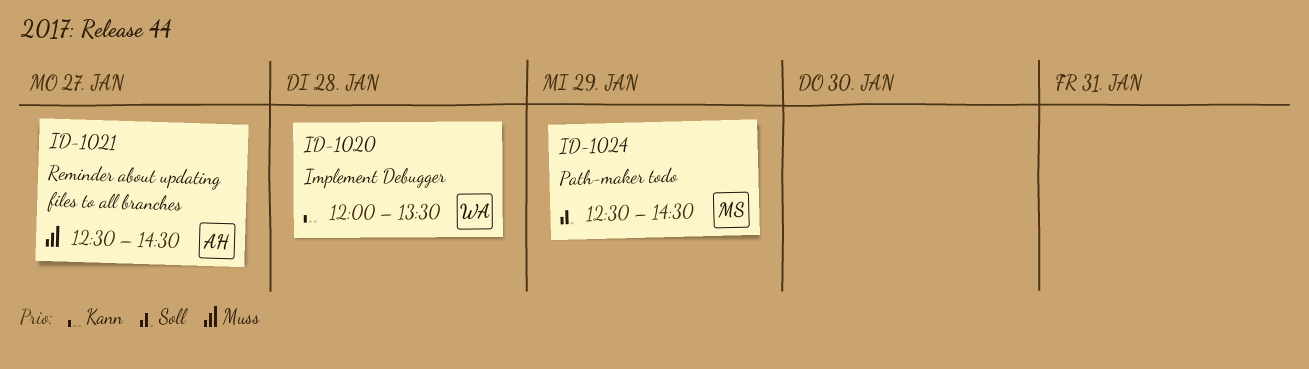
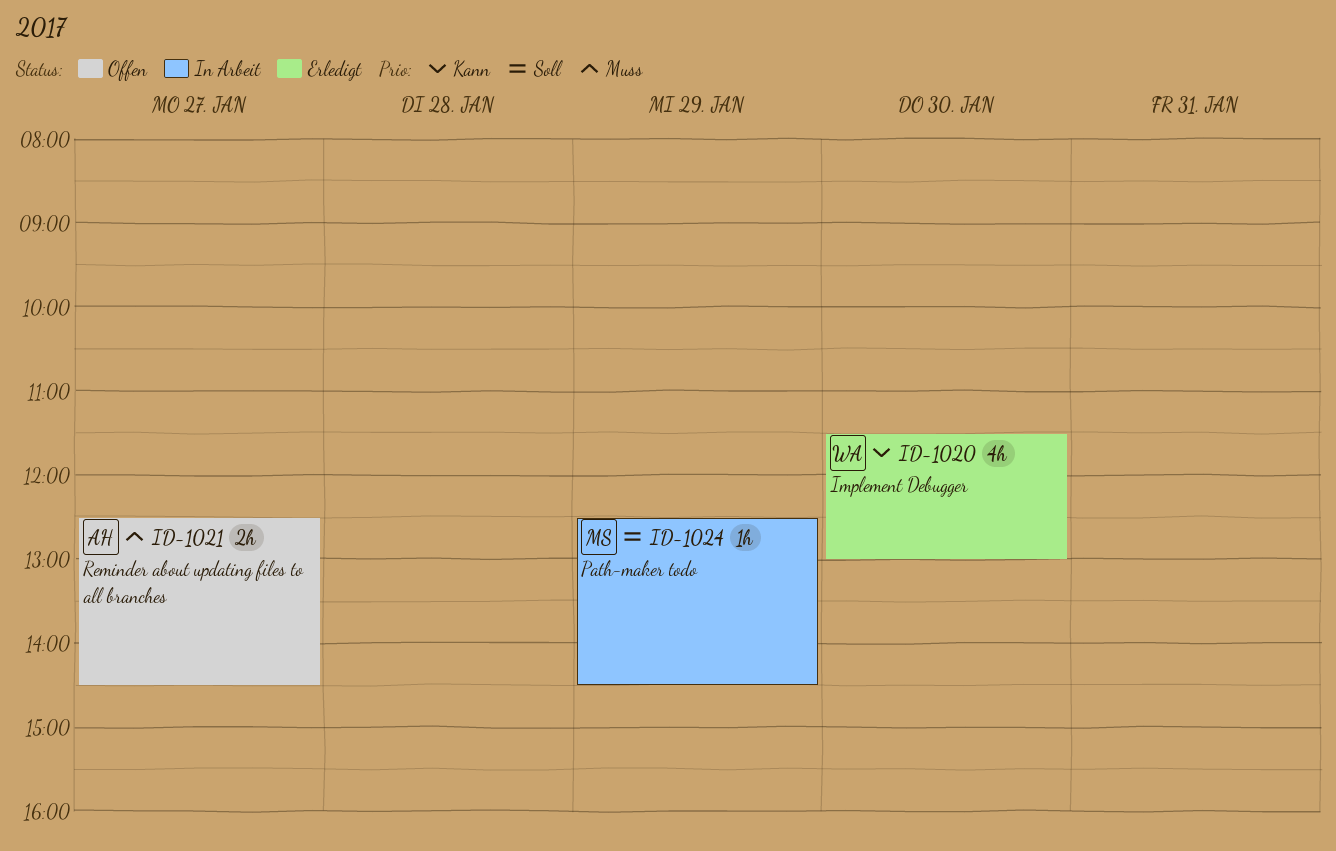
ID-1020, day: Jan 28 -> Jan 30
ID-1020, begins: 12:00 -> 11:30
ID-1020, ends: 13:30 -> 13:00

